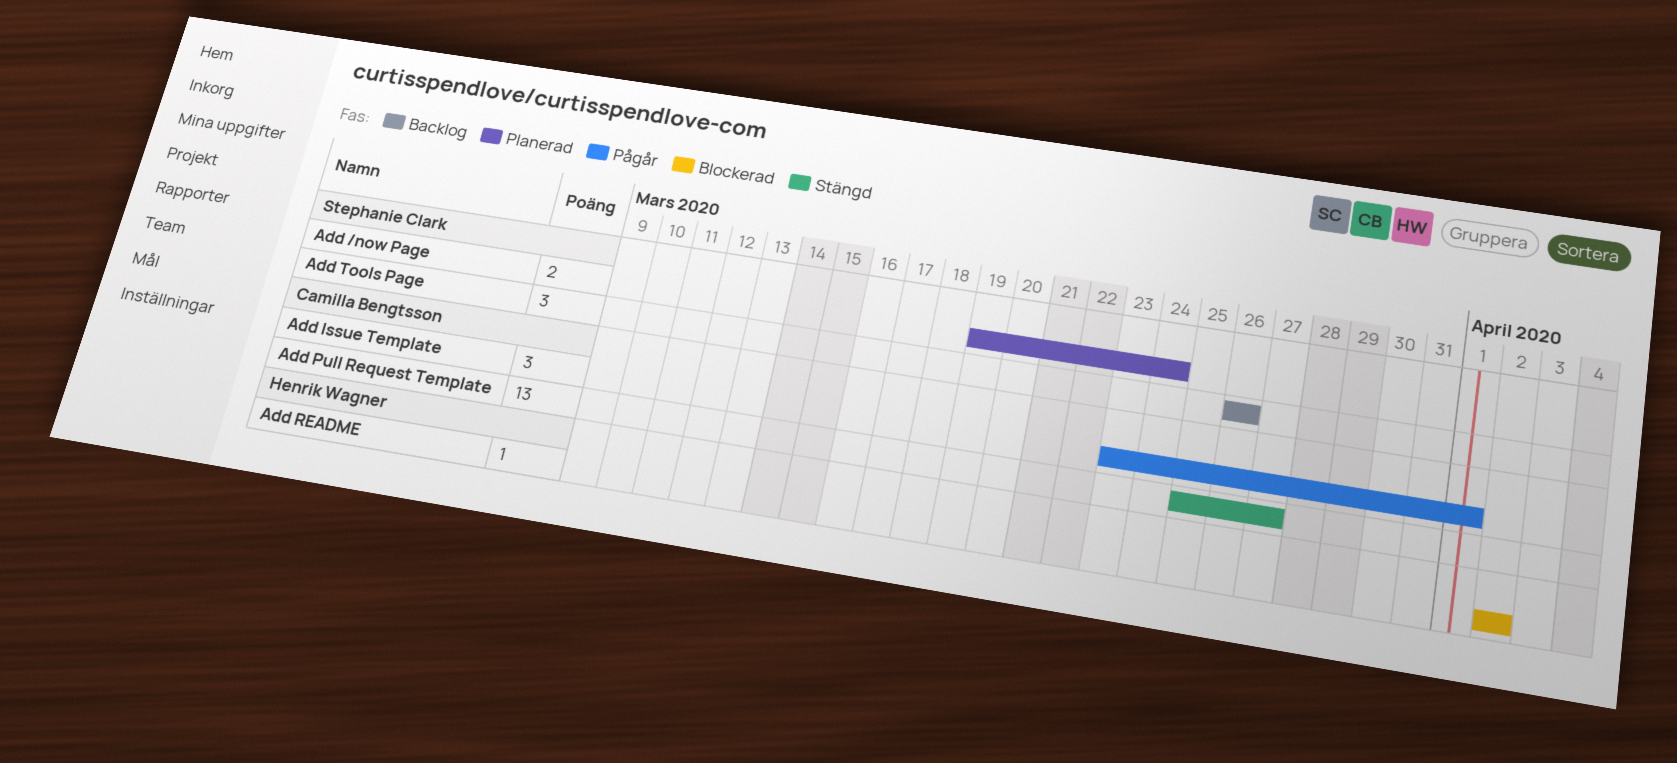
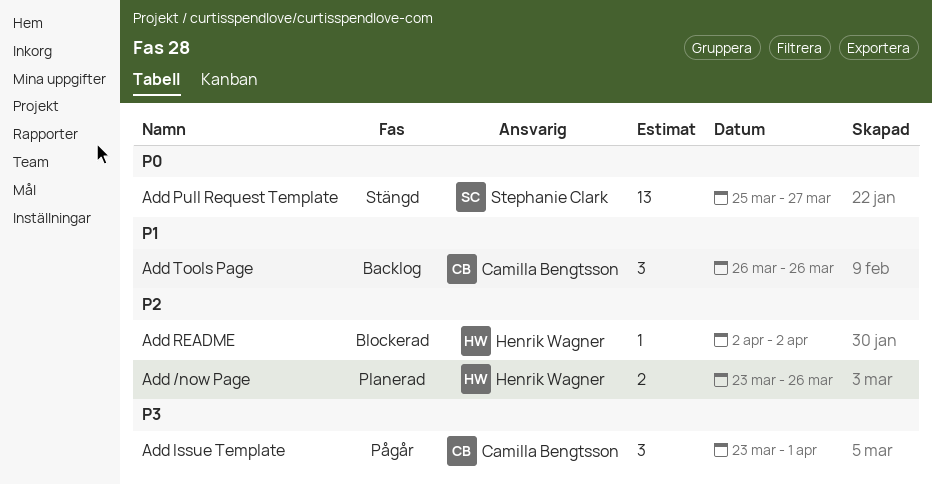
Add /now Page, owner: Stephanie Clark -> Henrik Wagner
Add /now Page, start: Mar 19 -> Mar 23
Add /now Page, due: Mar 24 -> Mar 26
Add Pull Request Template, owner: Camilla Bengtsson -> Stephanie Clark
Add Tools Page, owner: Stephanie Clark -> Camilla Bengtsson

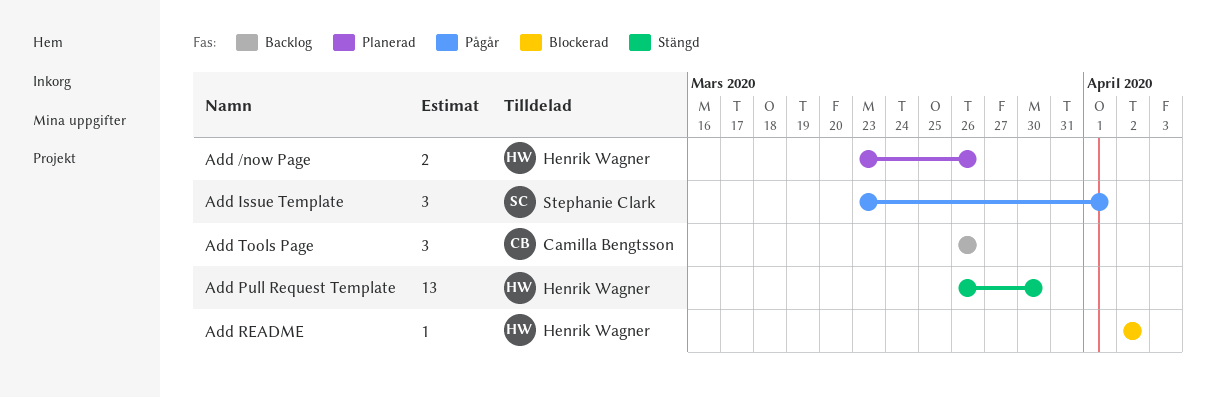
Add Issue Template, owner: Camilla Bengtsson -> Stephanie Clark
Add Pull Request Template, owner: Stephanie Clark -> Henrik Wagner
Add Pull Request Template, start: Mar 25 -> Mar 26
Add Pull Request Template, due: Mar 27 -> Mar 30

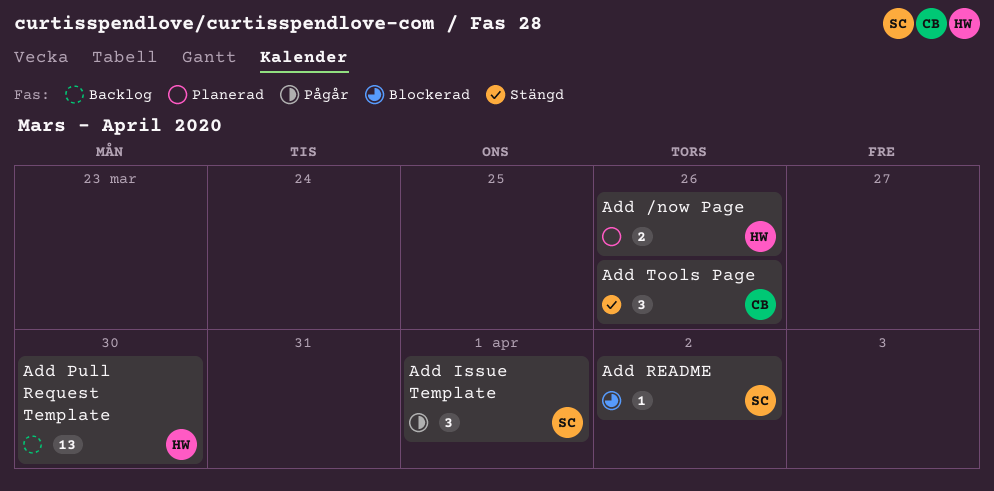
Add Pull Request Template, status: Stängd -> Backlog
Add README, owner: Henrik Wagner -> Stephanie Clark
Add Tools Page, status: Backlog -> Stängd

